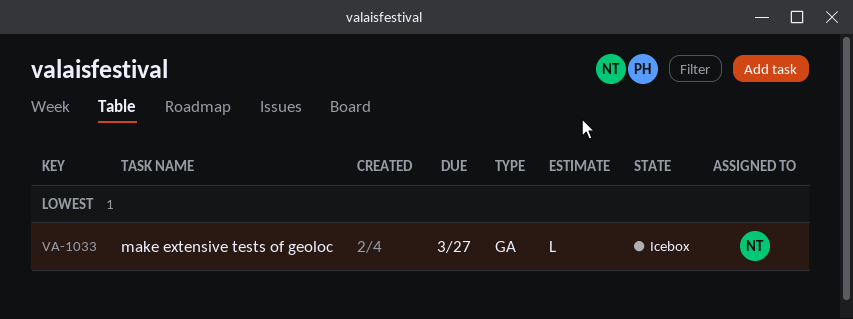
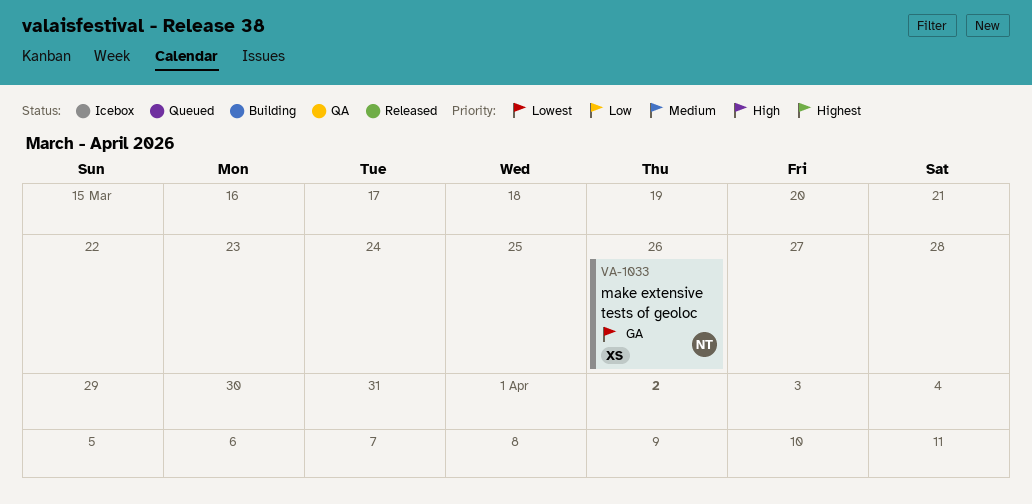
VA-1033, estimate: L -> XS
VA-1033, due: Mar 27 -> Mar 26

